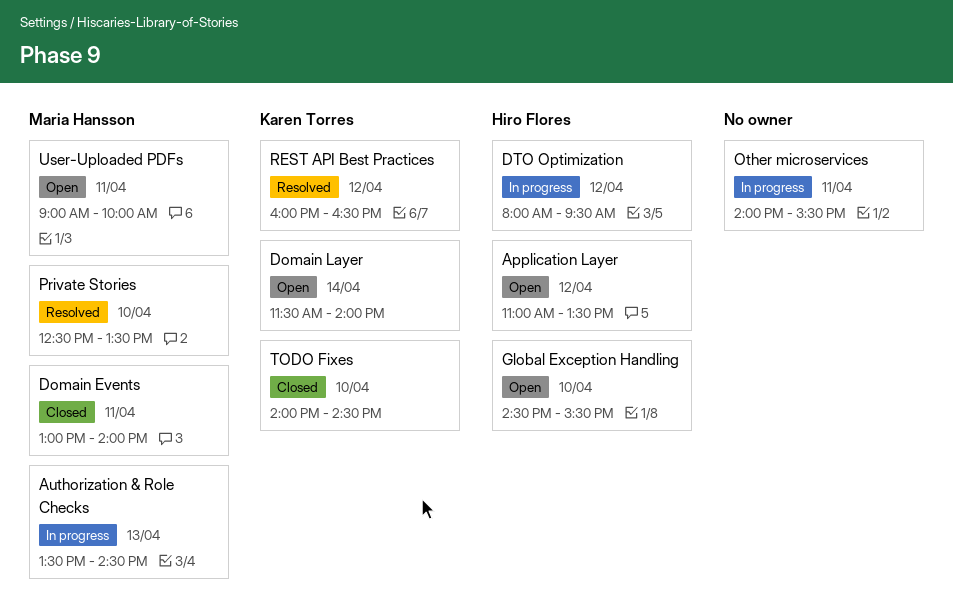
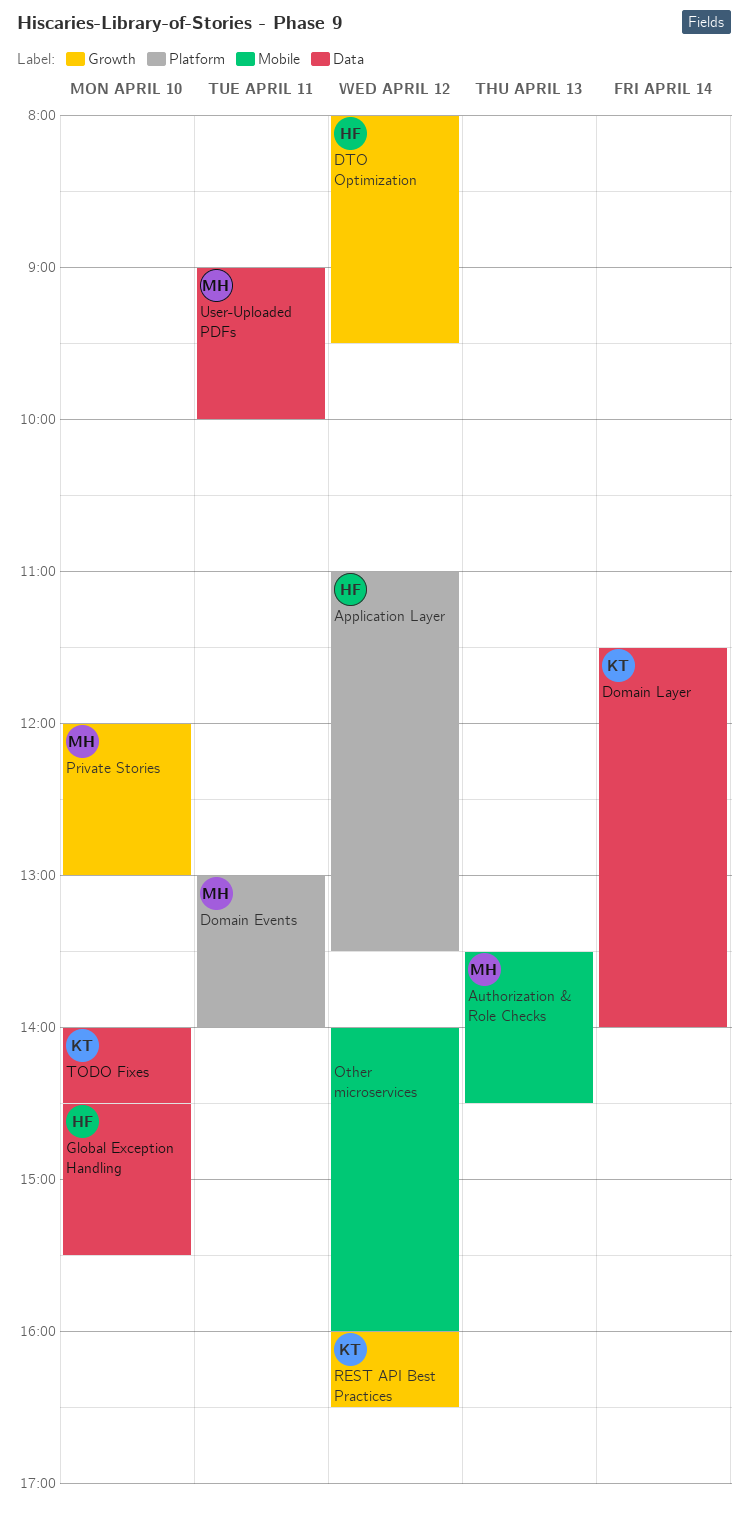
Other microservices, day: Apr 11 -> Apr 12
Other microservices, ends: 15:30 -> 16:00
Private Stories, begins: 12:30 -> 12:00
Private Stories, ends: 13:30 -> 13:00

